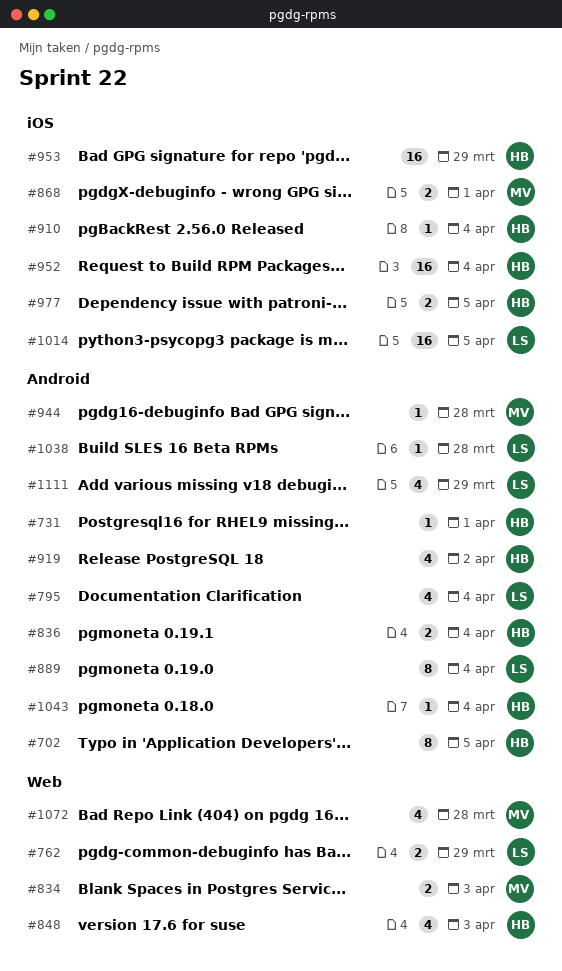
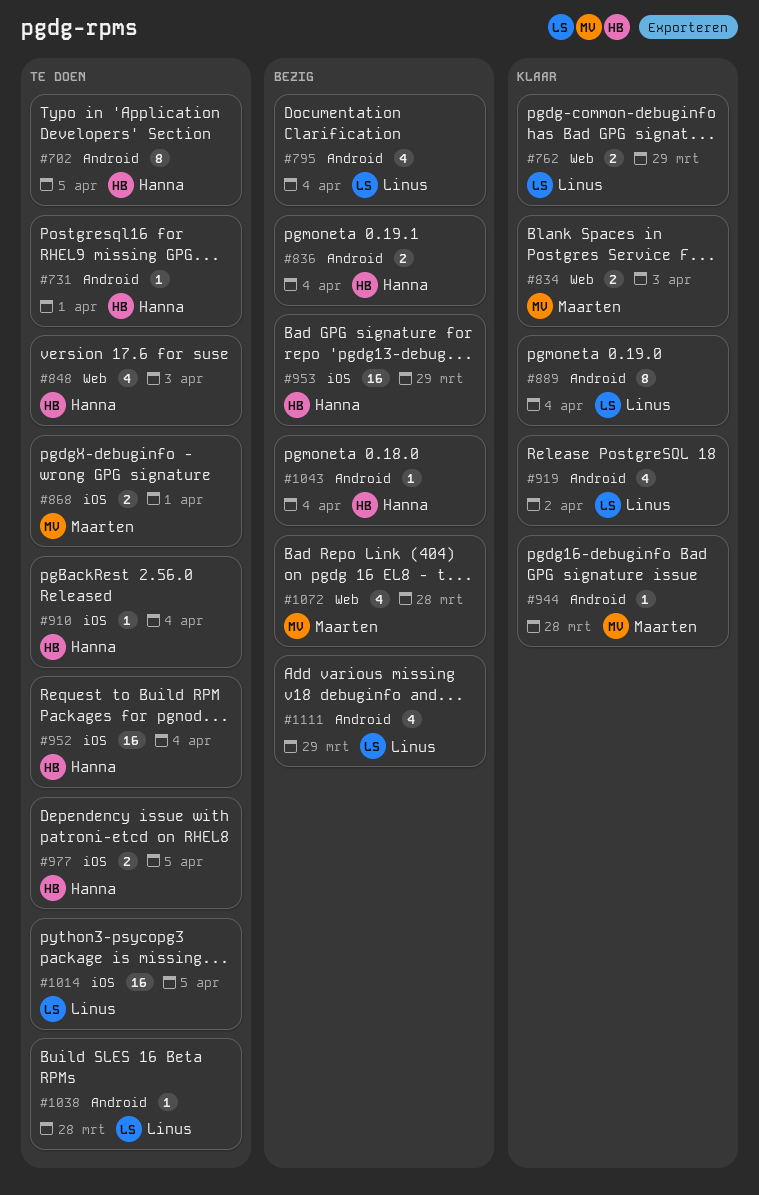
#919, owner: Hanna -> Linus

